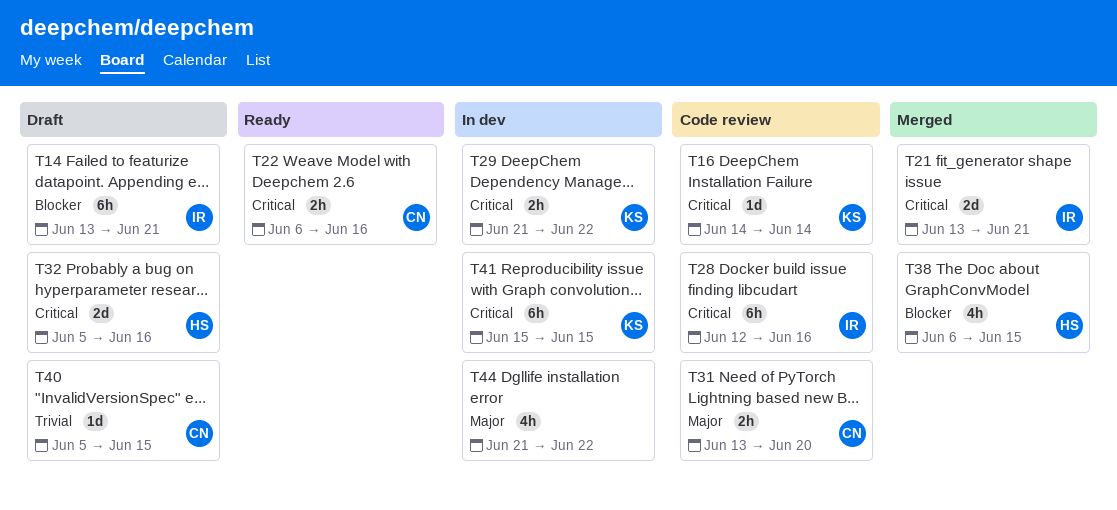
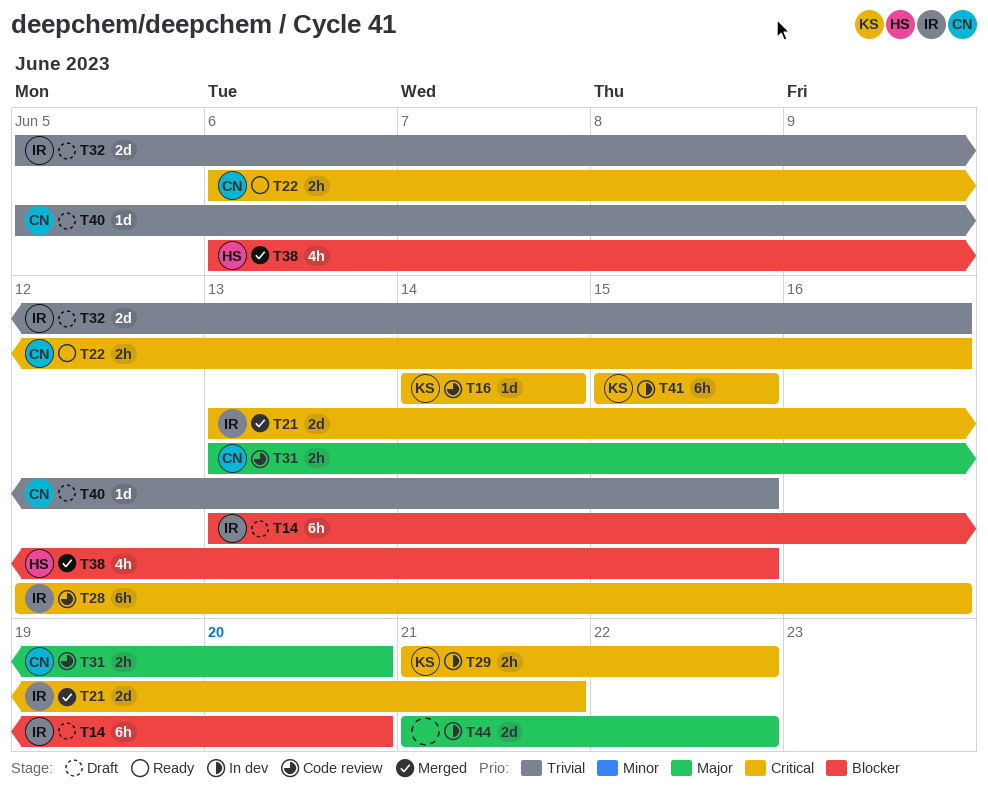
T14, due: Jun 21 -> Jun 20
T32, owner: HS -> IR
T32, priority: Critical -> Trivial
T44, estimate: 4h -> 2d

